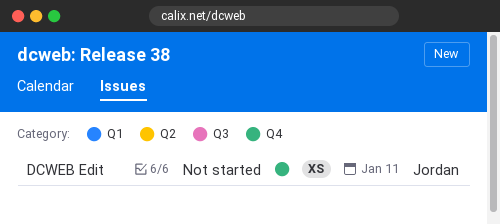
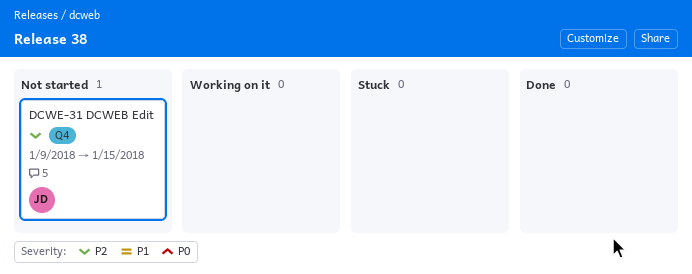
DCWEB Edit, due: Jan 11 -> Jan 15

